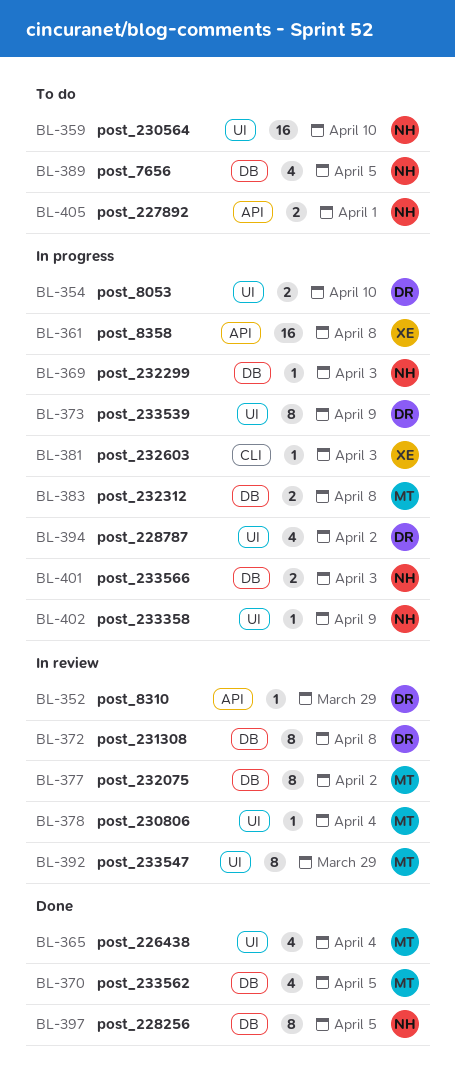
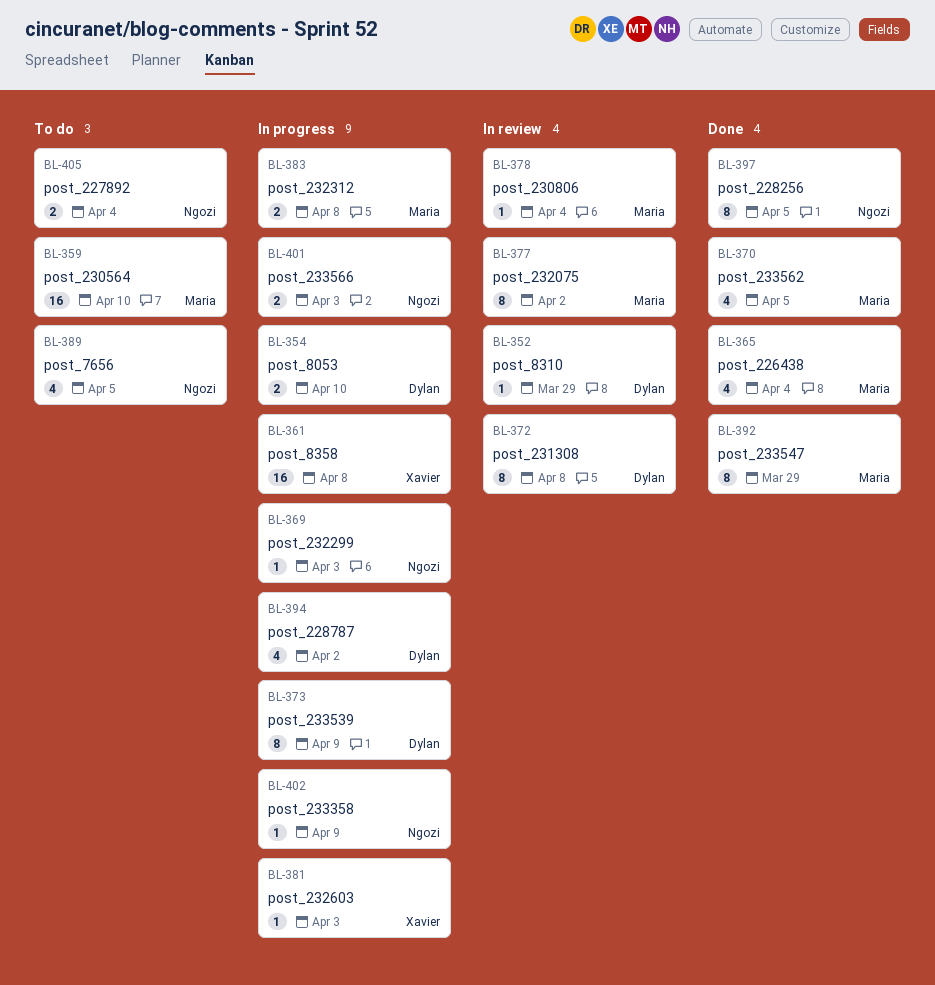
BL-359, owner: Ngozi -> Maria
BL-392, status: In review -> Done
BL-405, due: Apr 1 -> Apr 4

